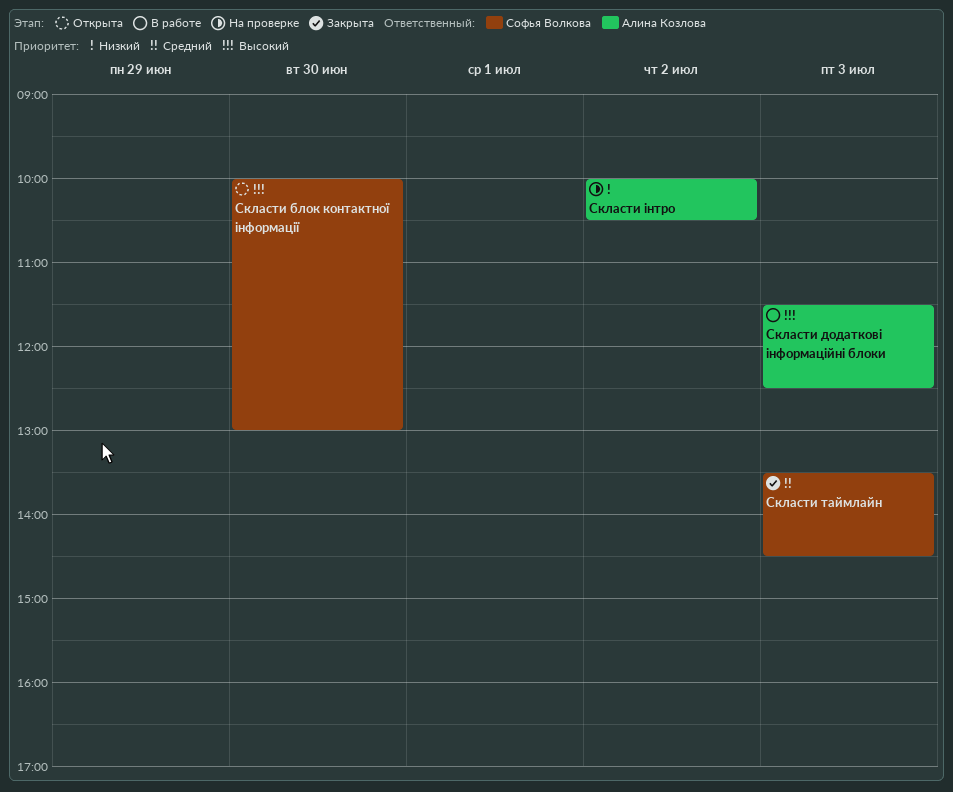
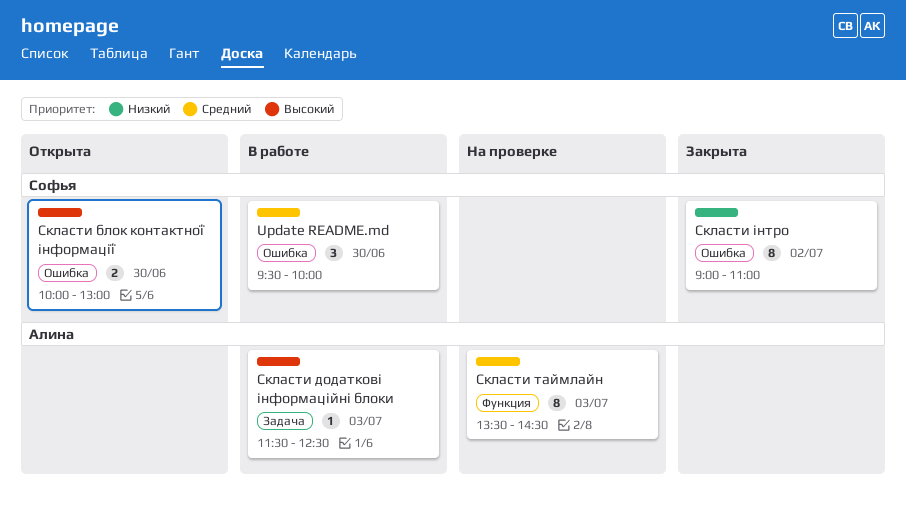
Update README.md: none -> present
Скласти таймлайн, status: Закрыта -> На проверке
Скласти таймлайн, owner: Софья Волкова -> Алина Козлова
Скласти інтро, status: На проверке -> Закрыта
Скласти інтро, owner: Алина Козлова -> Софья Волкова
Скласти інтро, begins: 10:00 -> 09:00
Скласти інтро, ends: 10:30 -> 11:00

